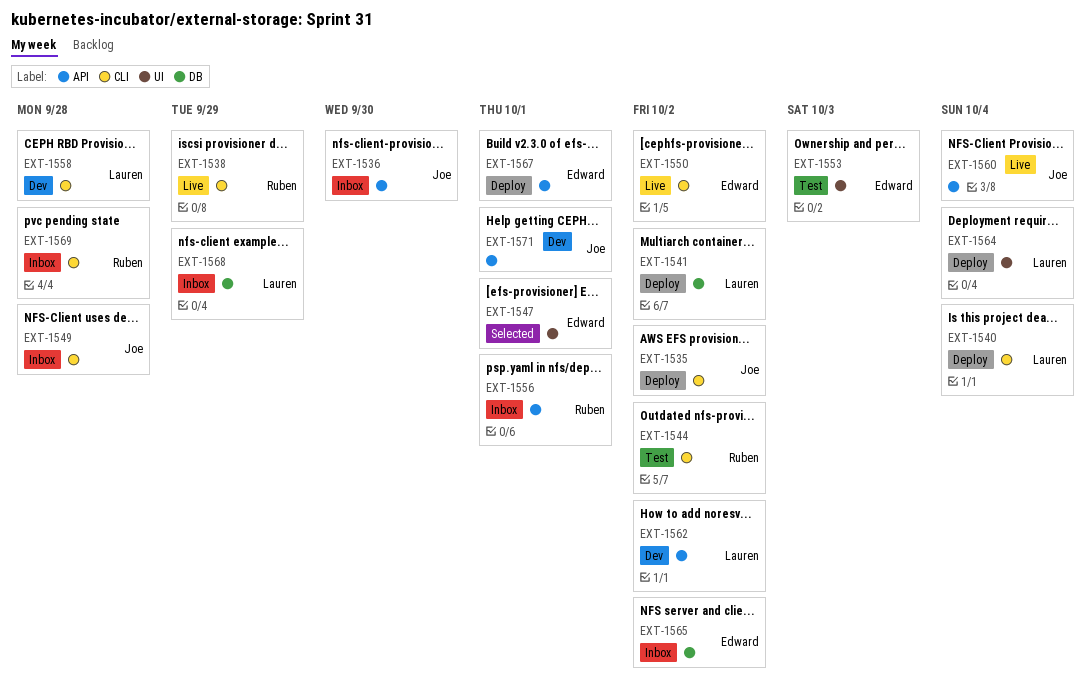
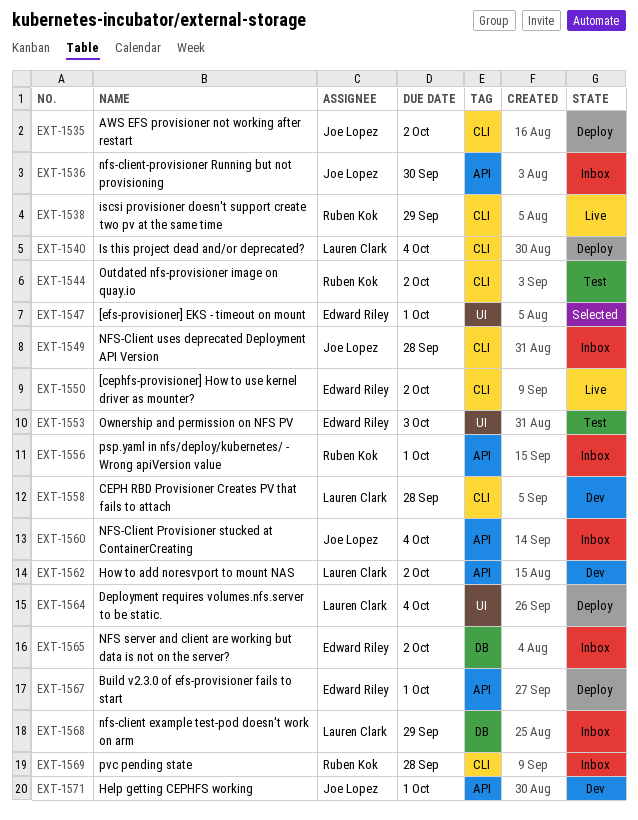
EXT-1541: present -> none
EXT-1560, status: Live -> Inbox

